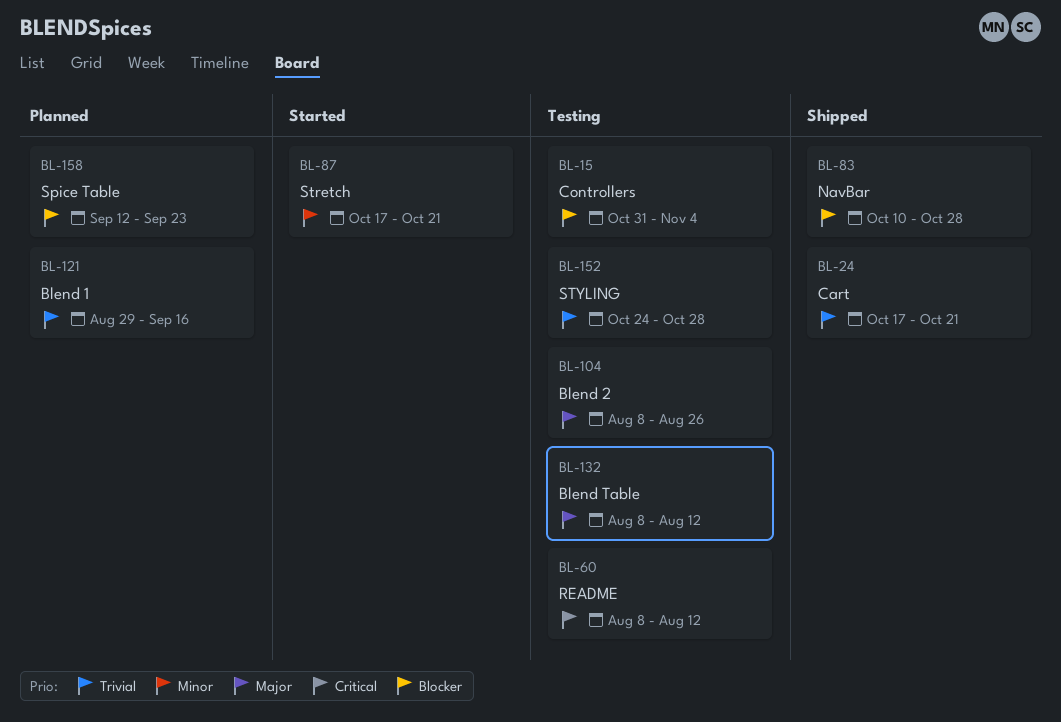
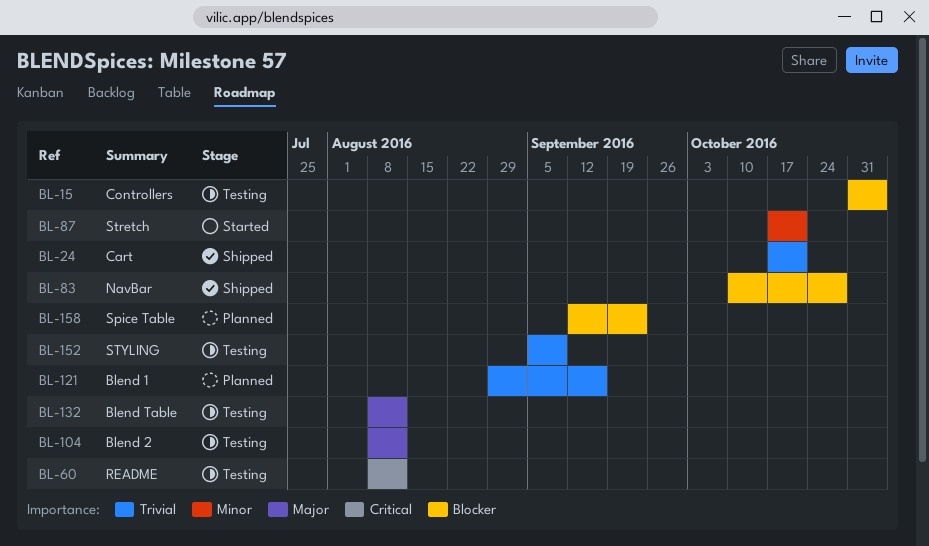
BL-104, due: Aug 26 -> Aug 12
BL-152, start: Oct 24 -> Sep 5
BL-152, due: Oct 28 -> Sep 9

